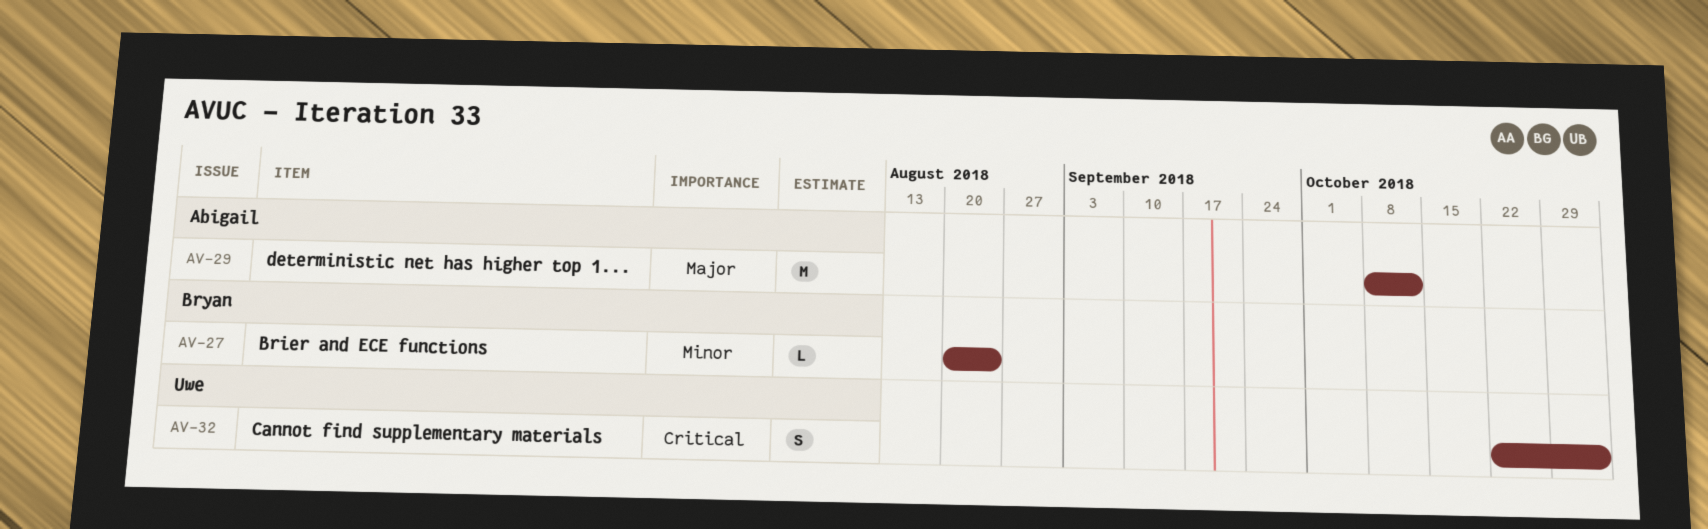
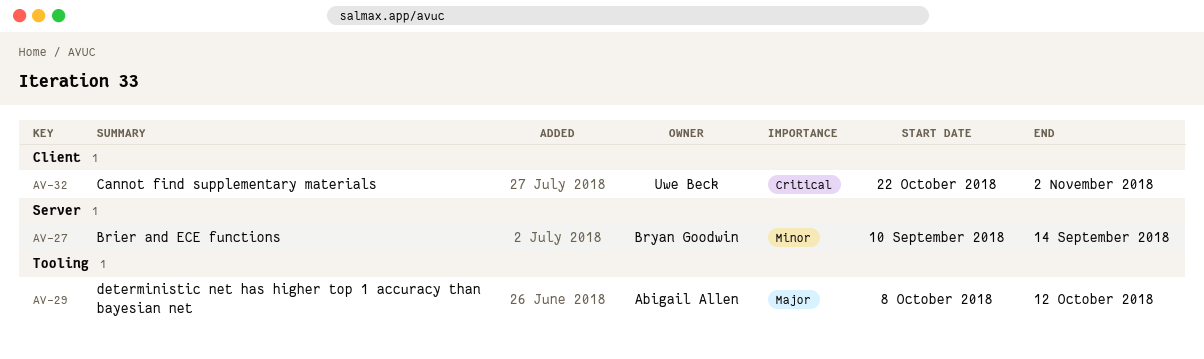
AV-27, start: Aug 20 -> Sep 10
AV-27, due: Aug 24 -> Sep 14

